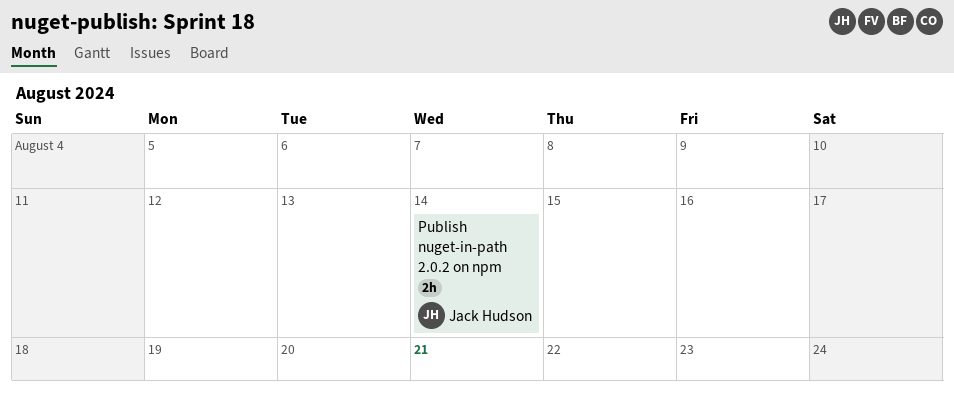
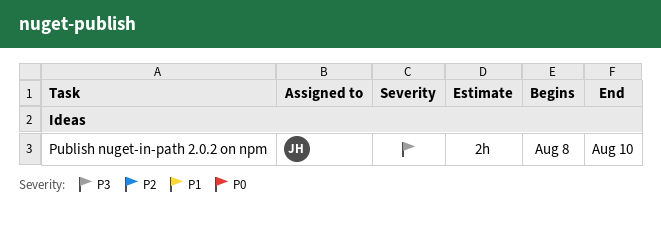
Publish nuget-in-path 2.0.2 on npm, due: Aug 14 -> Aug 10

